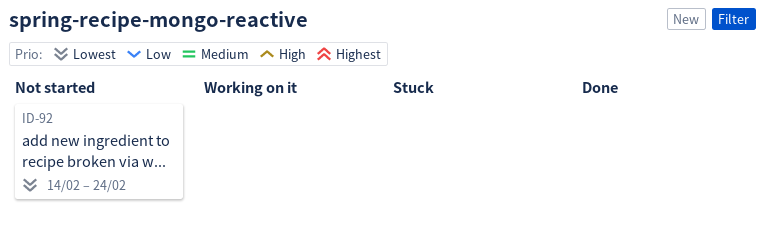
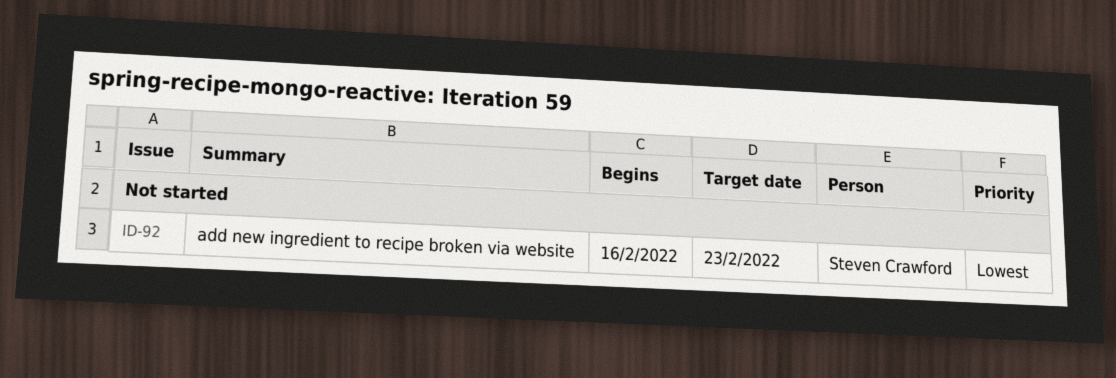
ID-92, start: Feb 14 -> Feb 16
ID-92, due: Feb 24 -> Feb 23

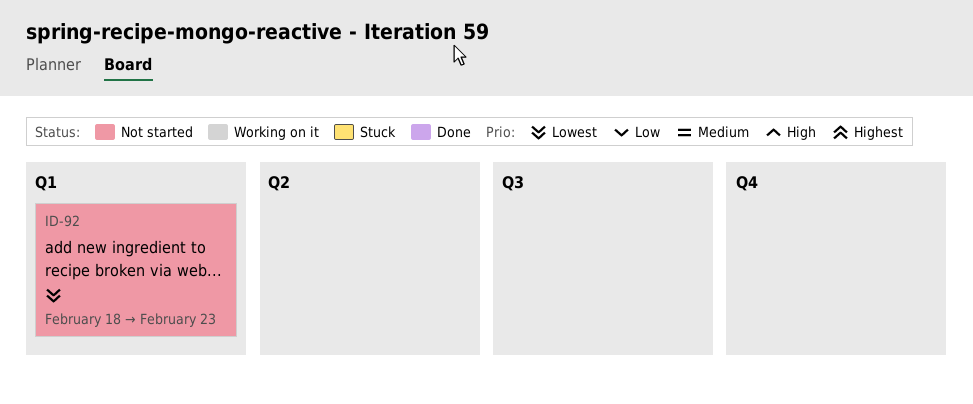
ID-92, start: Feb 16 -> Feb 18

